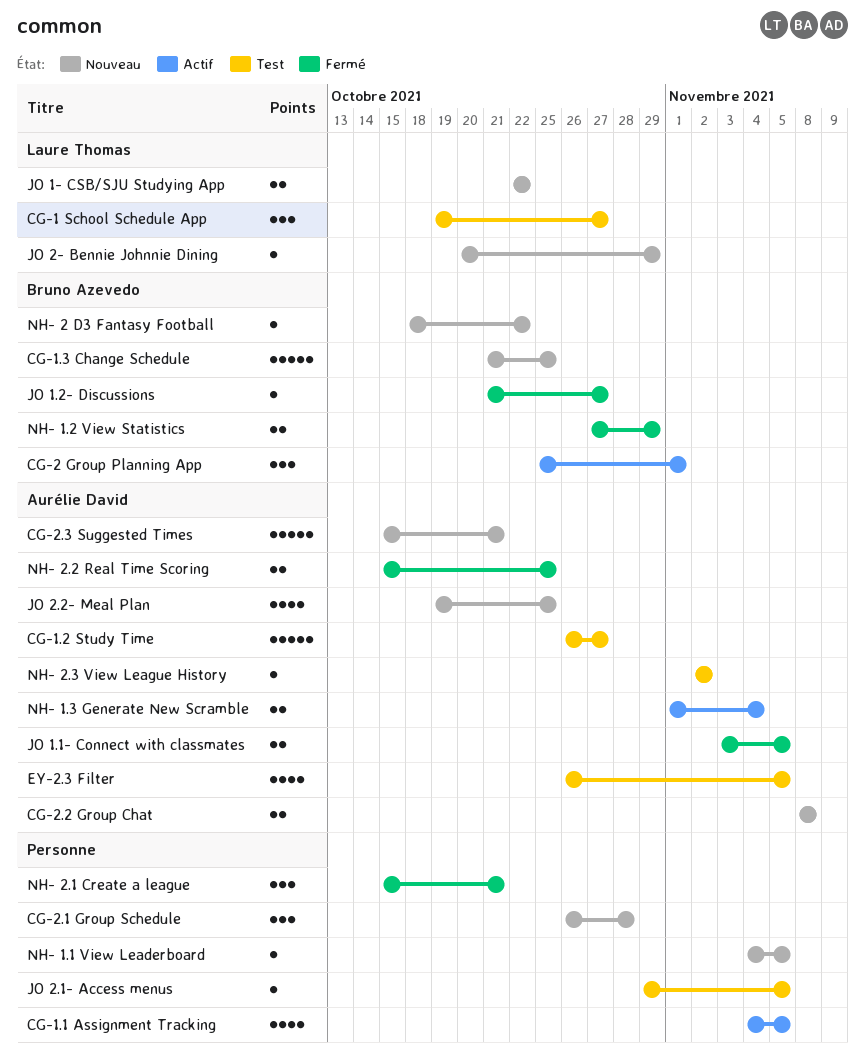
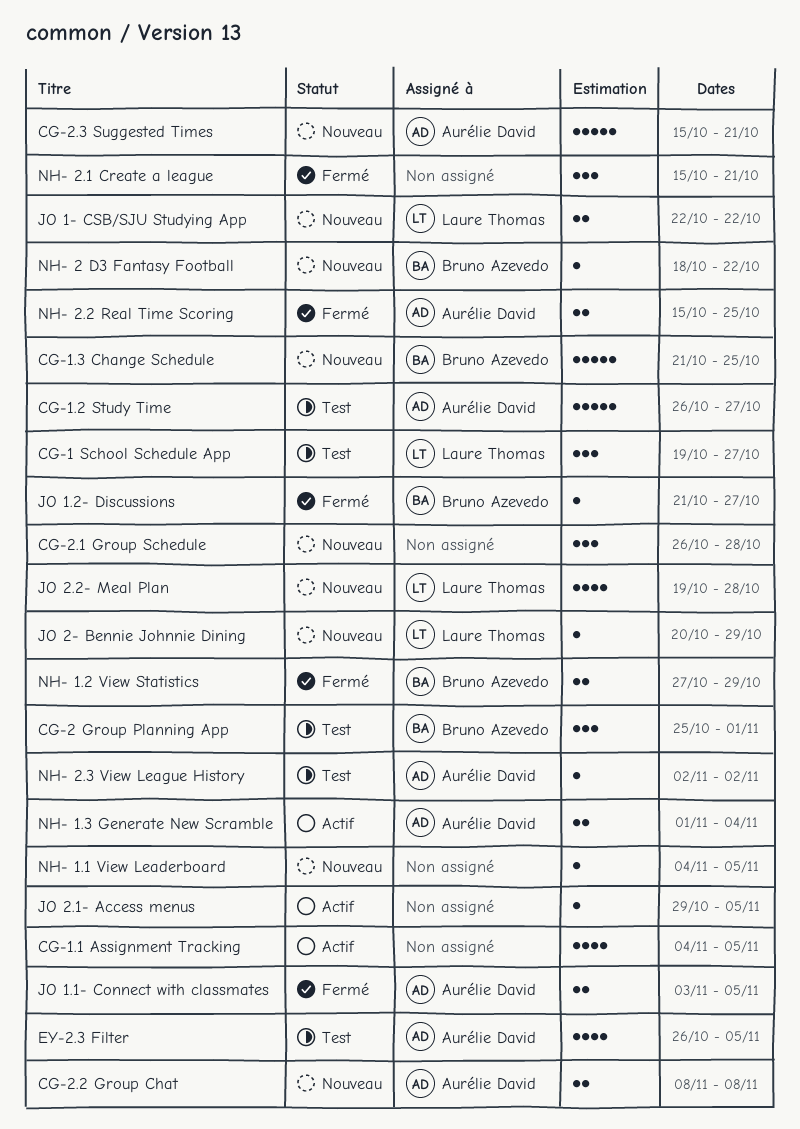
CG-2 Group Planning App, status: Actif -> Test
JO 2.1- Access menus, status: Test -> Actif
JO 2.2- Meal Plan, owner: Aurélie David -> Laure Thomas
JO 2.2- Meal Plan, due: Oct 25 -> Oct 28

